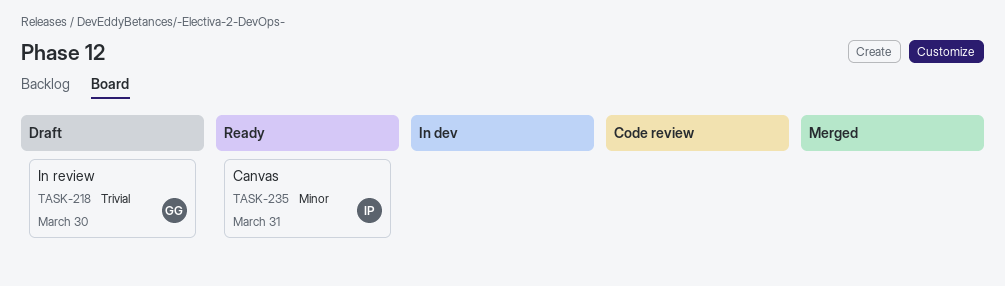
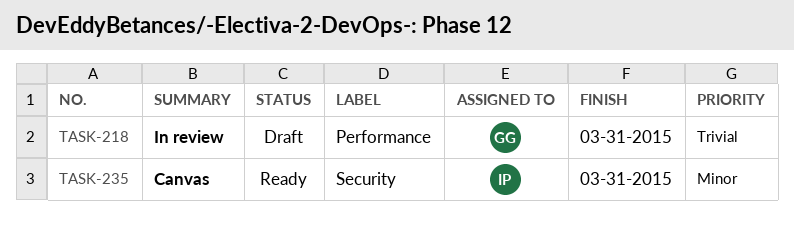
TASK-218, due: Mar 30 -> Mar 31

